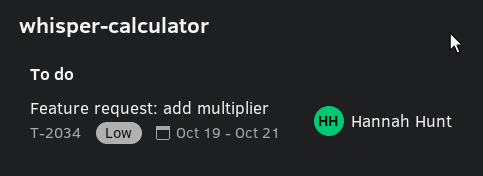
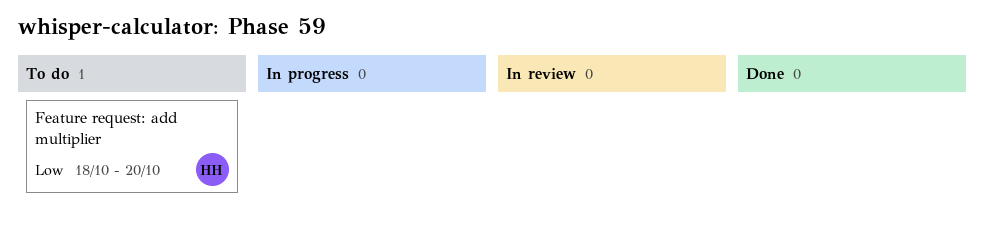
Feature request: add multiplier, start: Oct 19 -> Oct 18
Feature request: add multiplier, due: Oct 21 -> Oct 20

